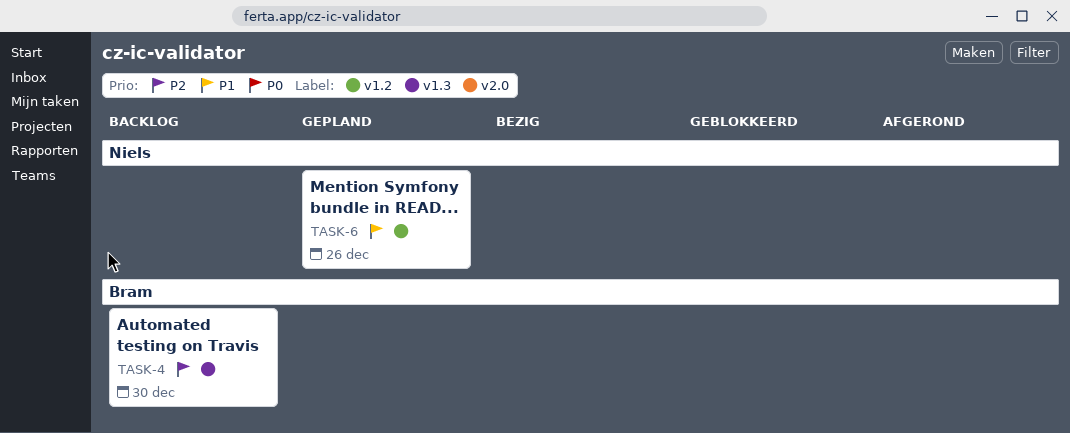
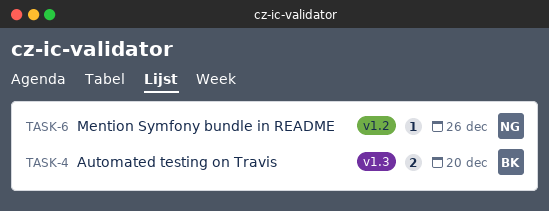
TASK-4, due: Dec 30 -> Dec 20

